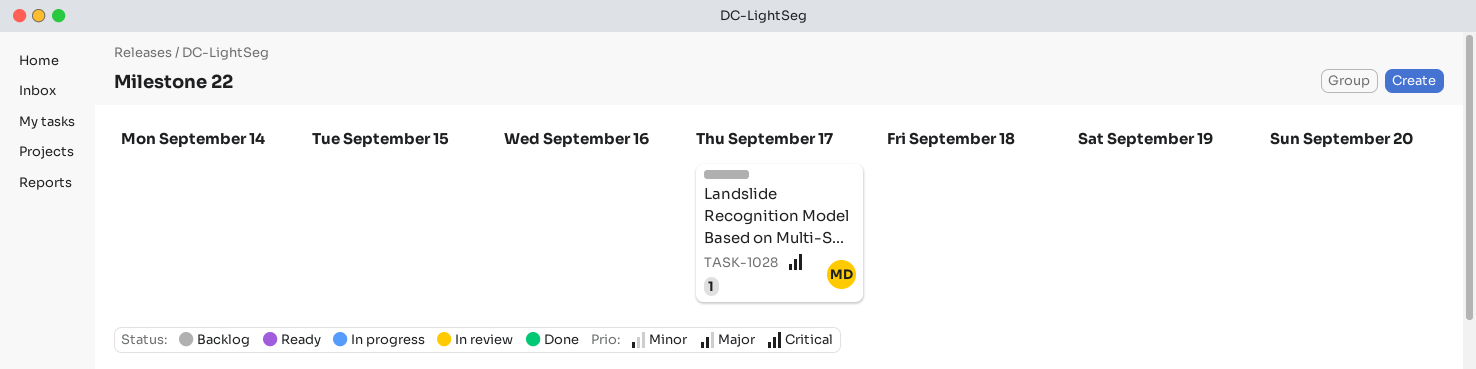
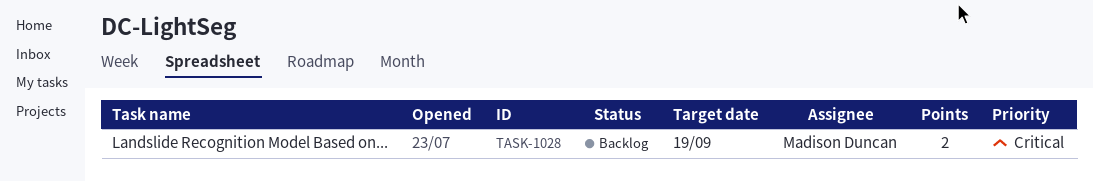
TASK-1028, estimate: 1 -> 2
TASK-1028, due: Sep 17 -> Sep 19

